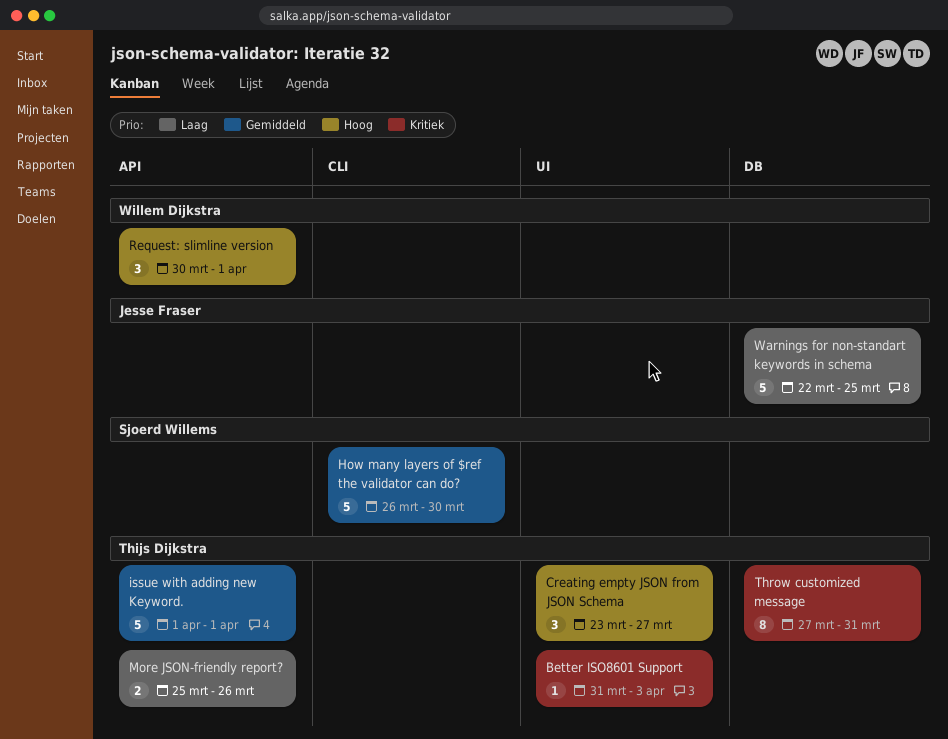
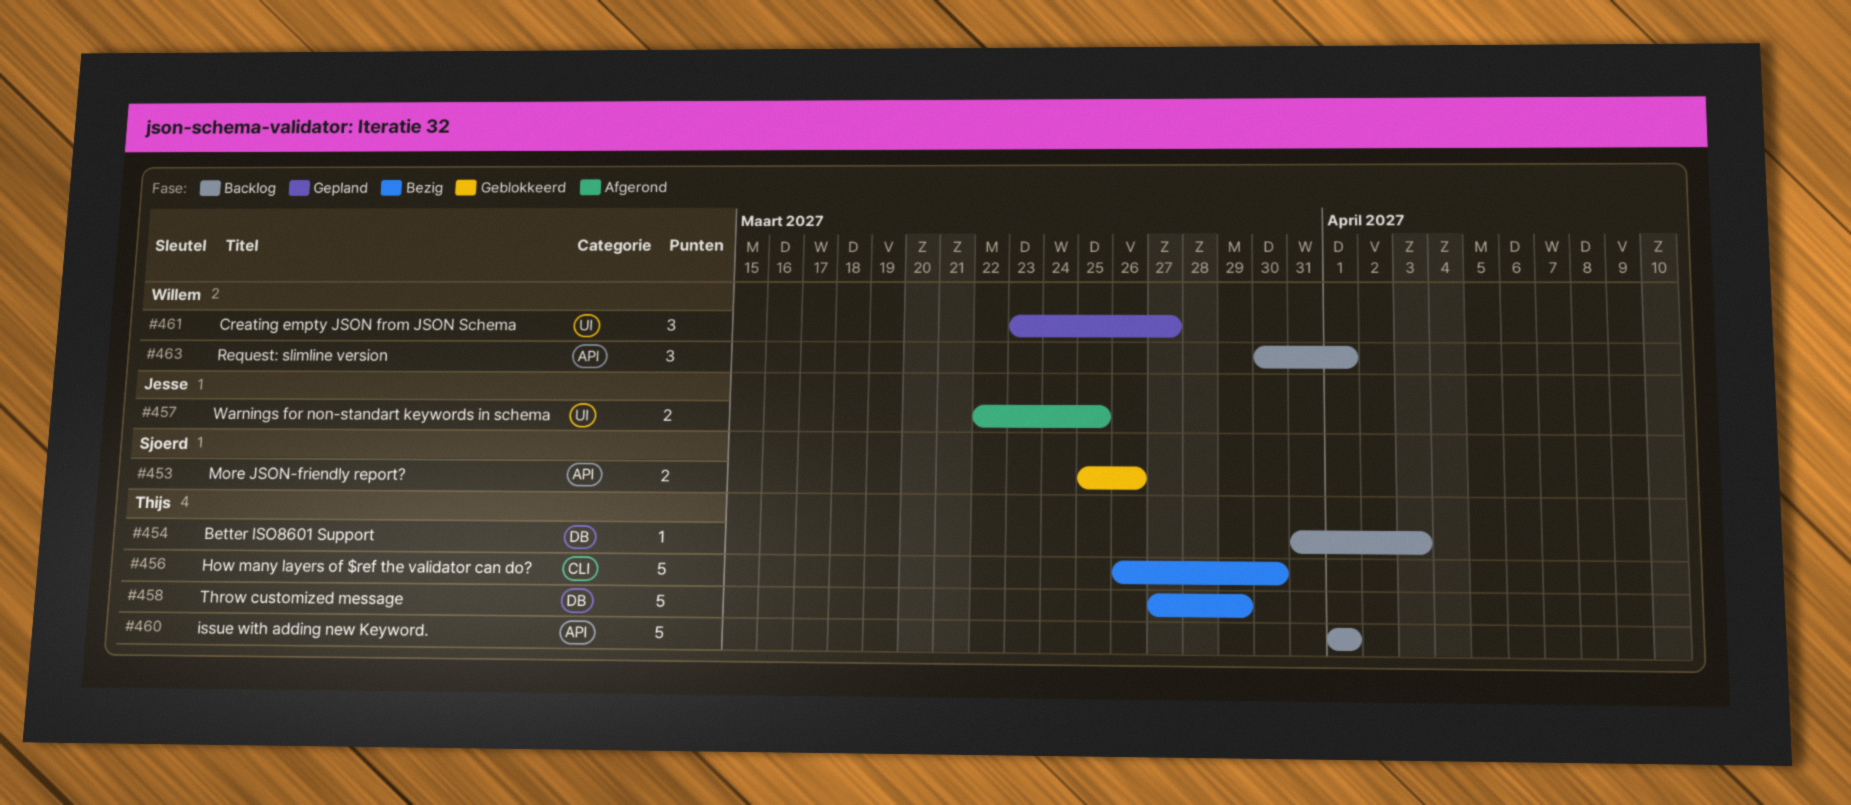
Better ISO8601 Support, label: UI -> DB
Creating empty JSON from JSON Schema, owner: Thijs Dijkstra -> Willem Dijkstra
How many layers of $ref the validator can do?, owner: Sjoerd Willems -> Thijs Dijkstra
More JSON-friendly report?, owner: Thijs Dijkstra -> Sjoerd Willems
Throw customized message, estimate: 8 -> 5
Throw customized message, due: Mar 31 -> Mar 29
Warnings for non-standart keywords in schema, label: DB -> UI
Warnings for non-standart keywords in schema, estimate: 5 -> 2

